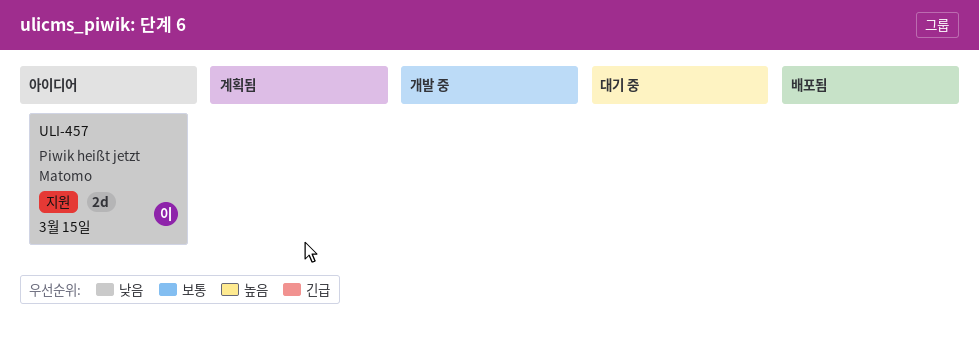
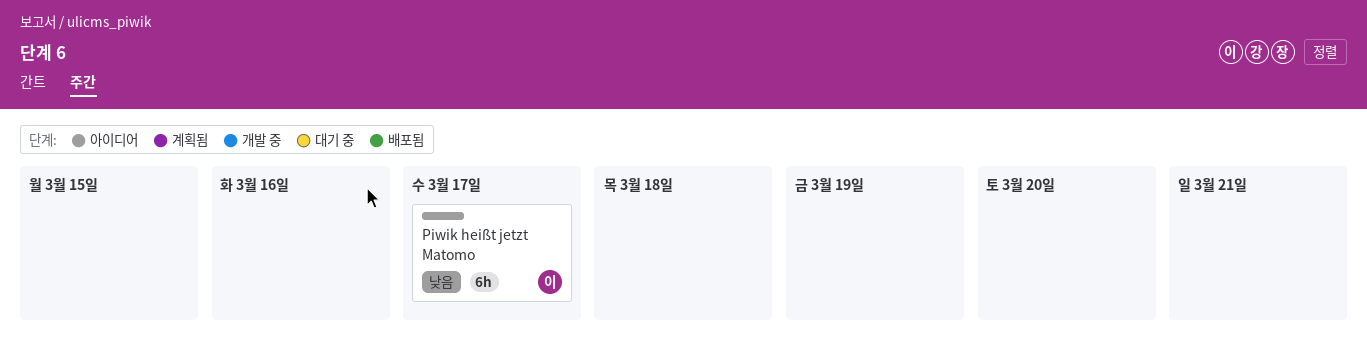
Piwik heißt jetzt Matomo, estimate: 2d -> 6h
Piwik heißt jetzt Matomo, due: Mar 15 -> Mar 17

